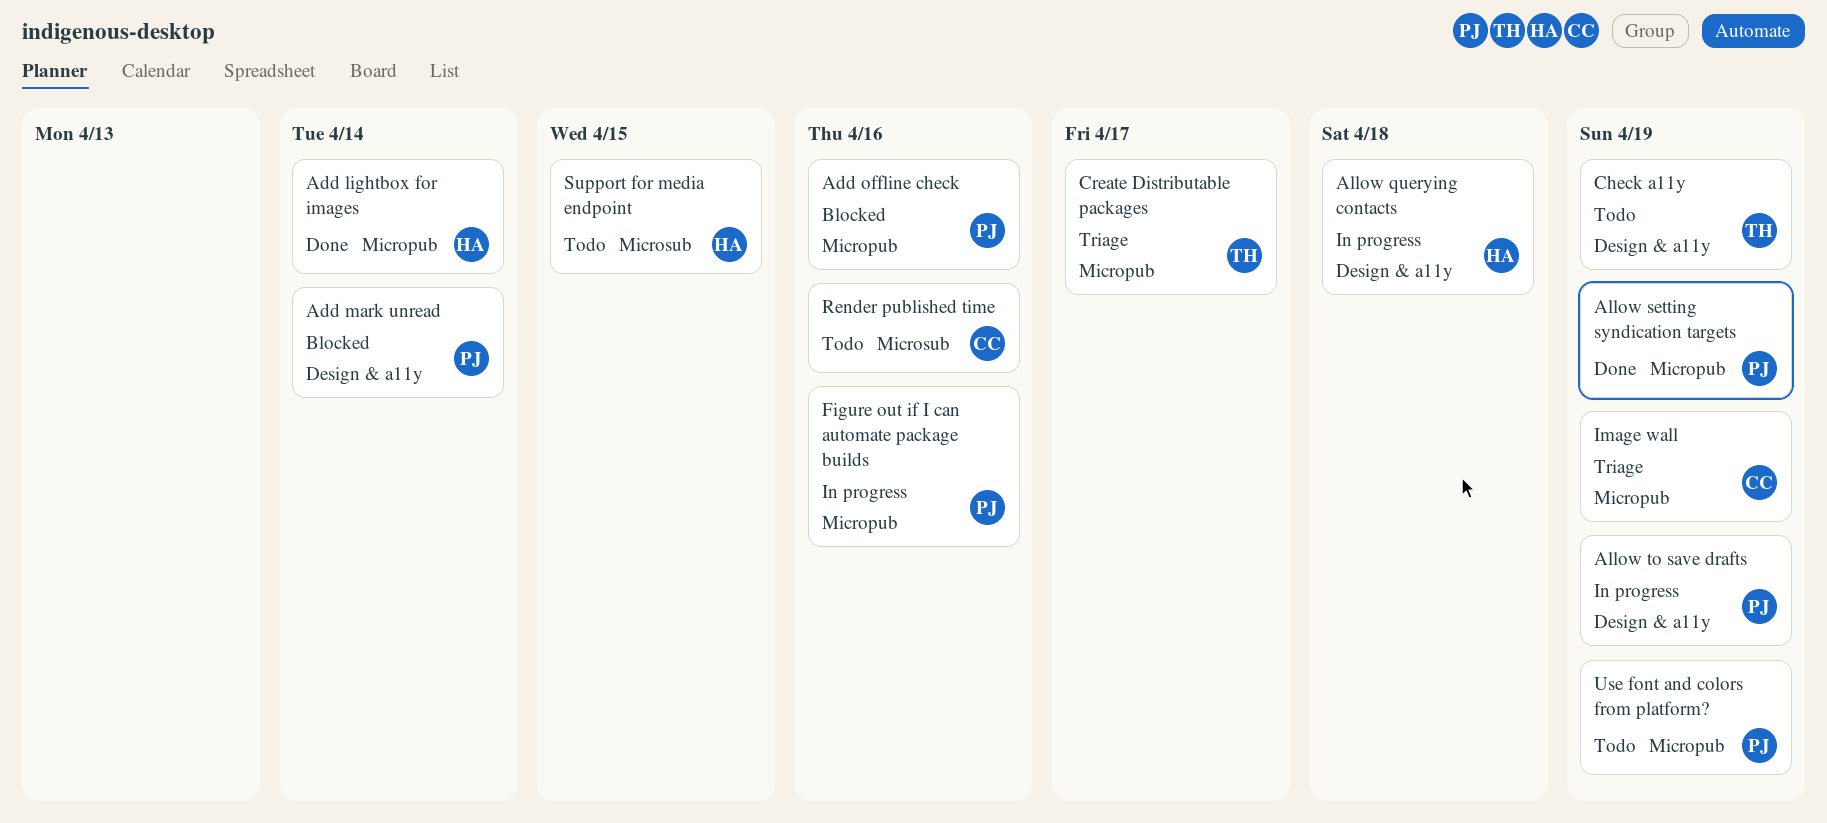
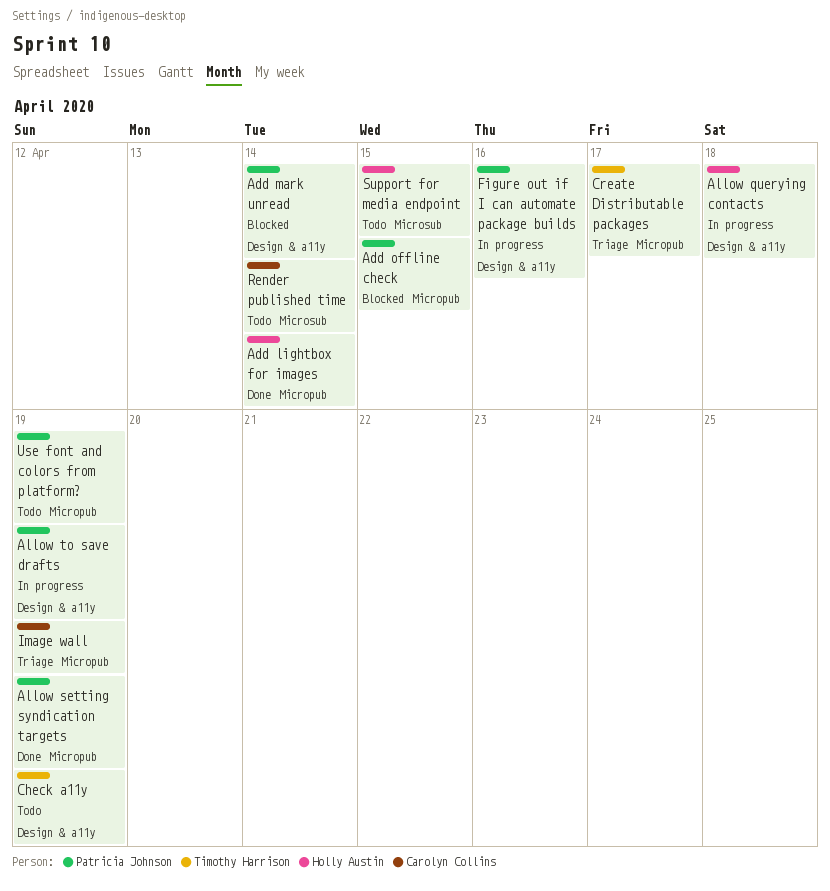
Add offline check, due: Apr 16 -> Apr 15
Figure out if I can automate package builds, label: Micropub -> Design & a11y
Render published time, due: Apr 16 -> Apr 14

